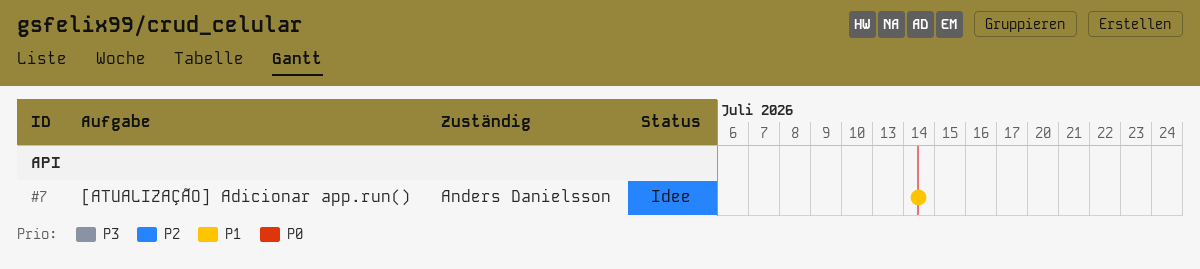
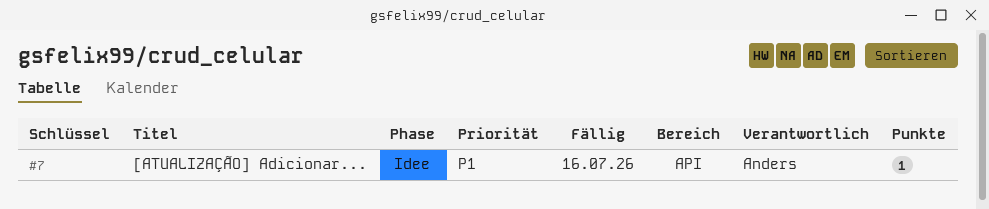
#7, due: Jul 14 -> Jul 16

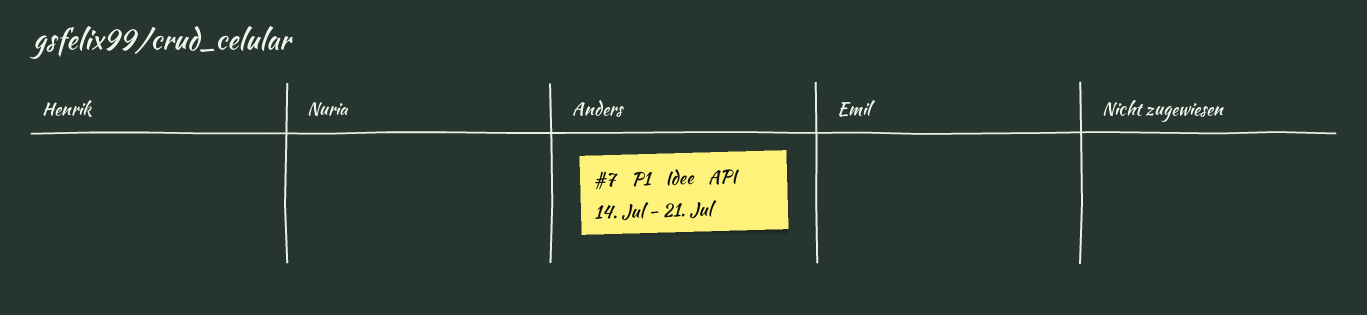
#7, due: Jul 16 -> Jul 21

